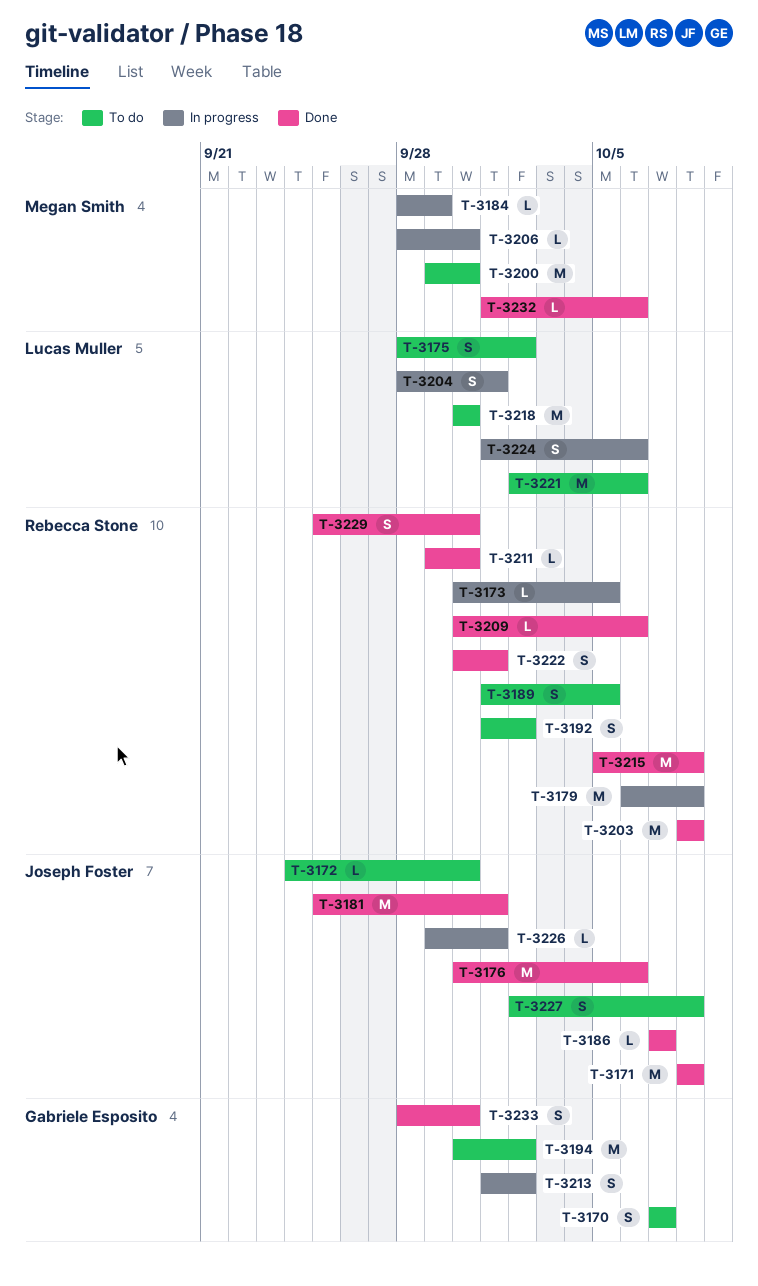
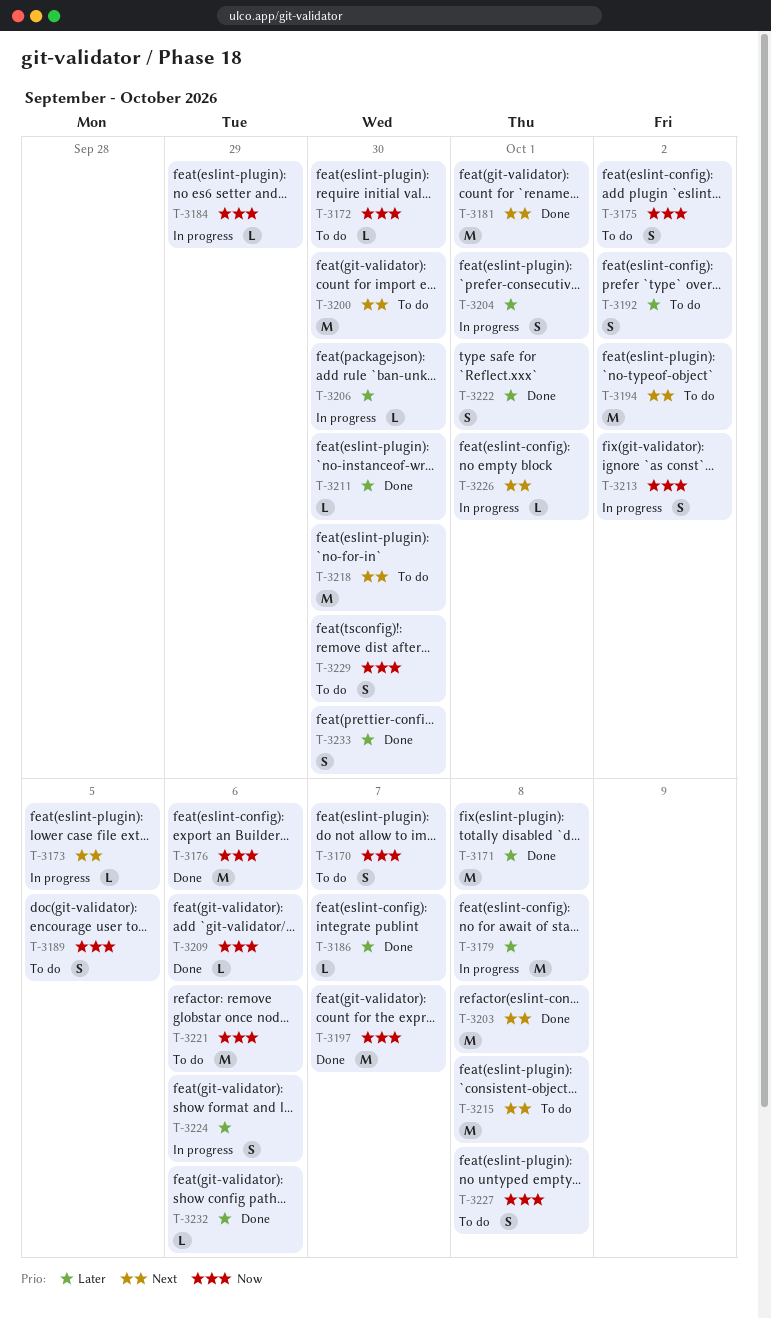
T-3197: none -> present
T-3215, status: Done -> To do
T-3229, status: Done -> To do

